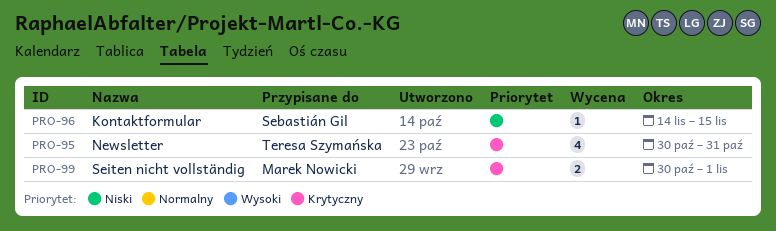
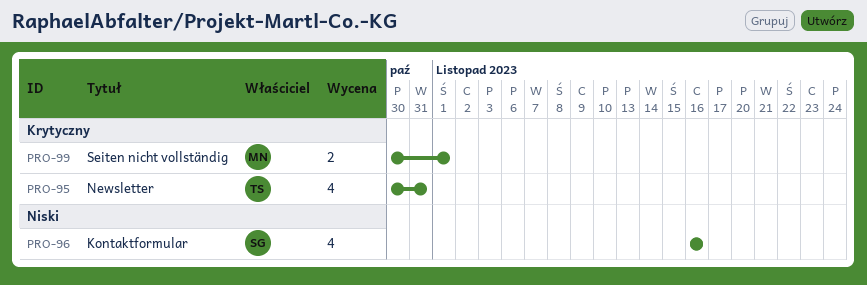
PRO-96, estimate: 1 -> 4
PRO-96, start: Nov 14 -> Nov 16
PRO-96, due: Nov 15 -> Nov 16

